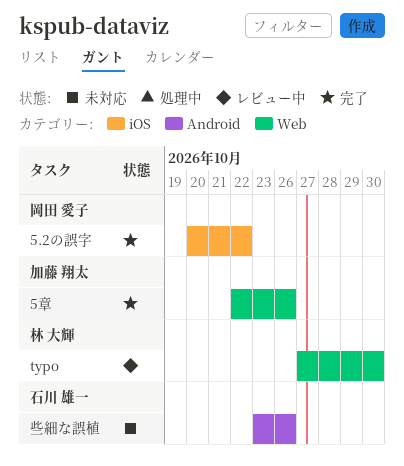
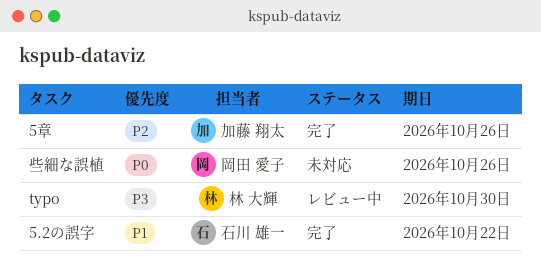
5.2の誤字, owner: 岡田 愛子 -> 石川 雄一
些細な誤植, owner: 石川 雄一 -> 岡田 愛子

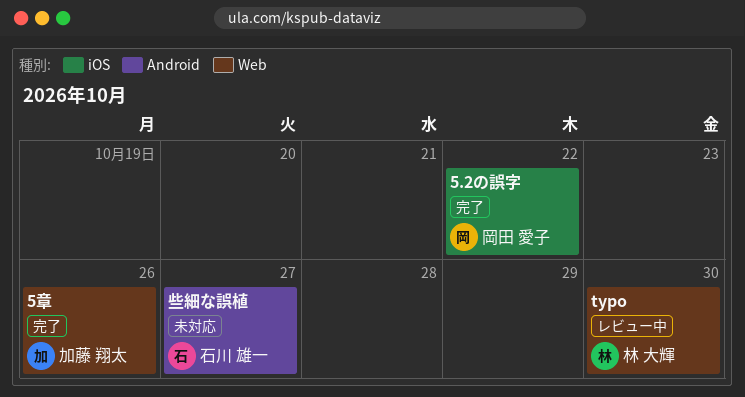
5.2の誤字, owner: 石川 雄一 -> 岡田 愛子
些細な誤植, owner: 岡田 愛子 -> 石川 雄一
些細な誤植, due: Oct 26 -> Oct 27

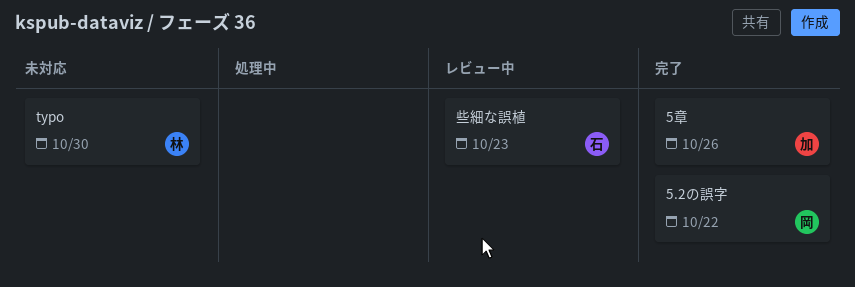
typo, status: レビュー中 -> 未対応
些細な誤植, status: 未対応 -> レビュー中
些細な誤植, due: Oct 27 -> Oct 23

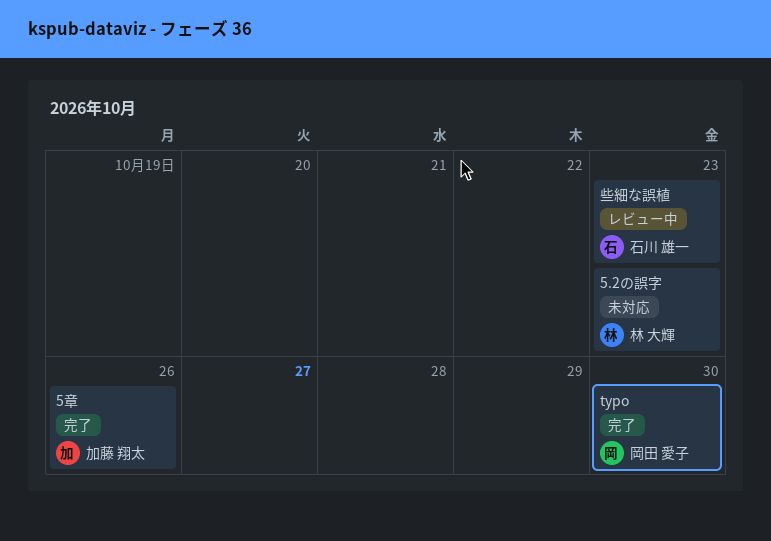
5.2の誤字, status: 完了 -> 未対応
5.2の誤字, owner: 岡田 愛子 -> 林 大輝
5.2の誤字, due: Oct 22 -> Oct 23
typo, status: 未対応 -> 完了
typo, owner: 林 大輝 -> 岡田 愛子

